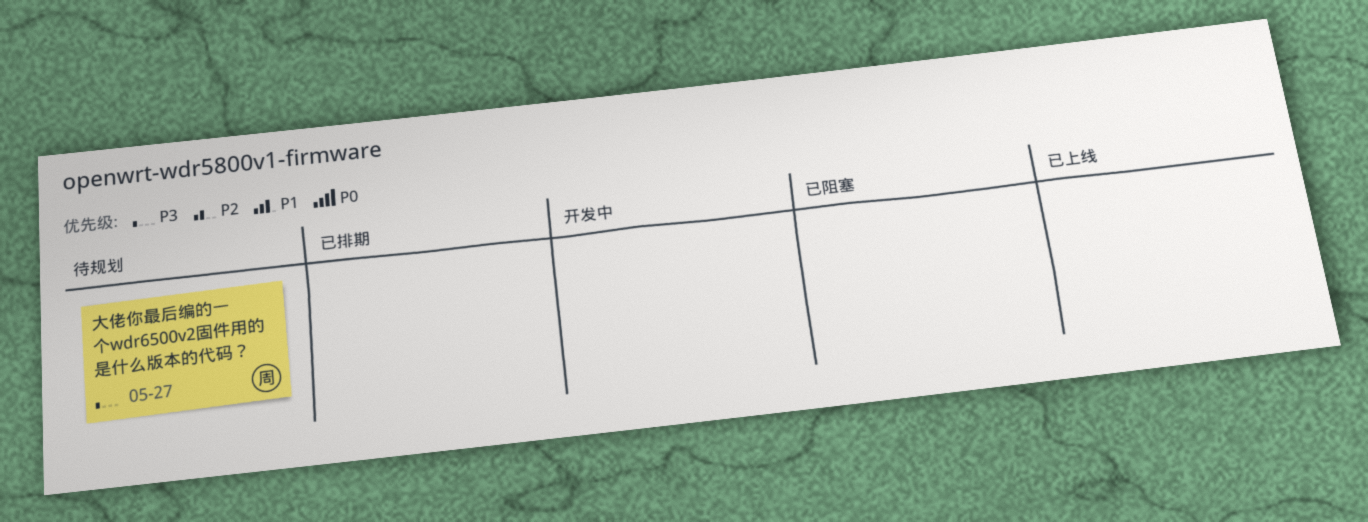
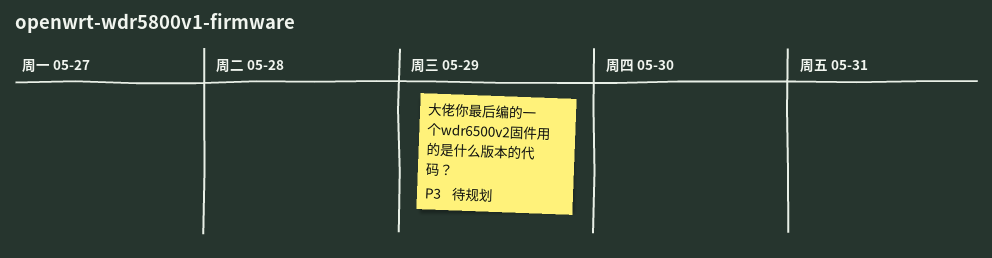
大佬你最后编的一个wdr6500v2固件用的是什么版本的代码？, due: May 27 -> May 29

